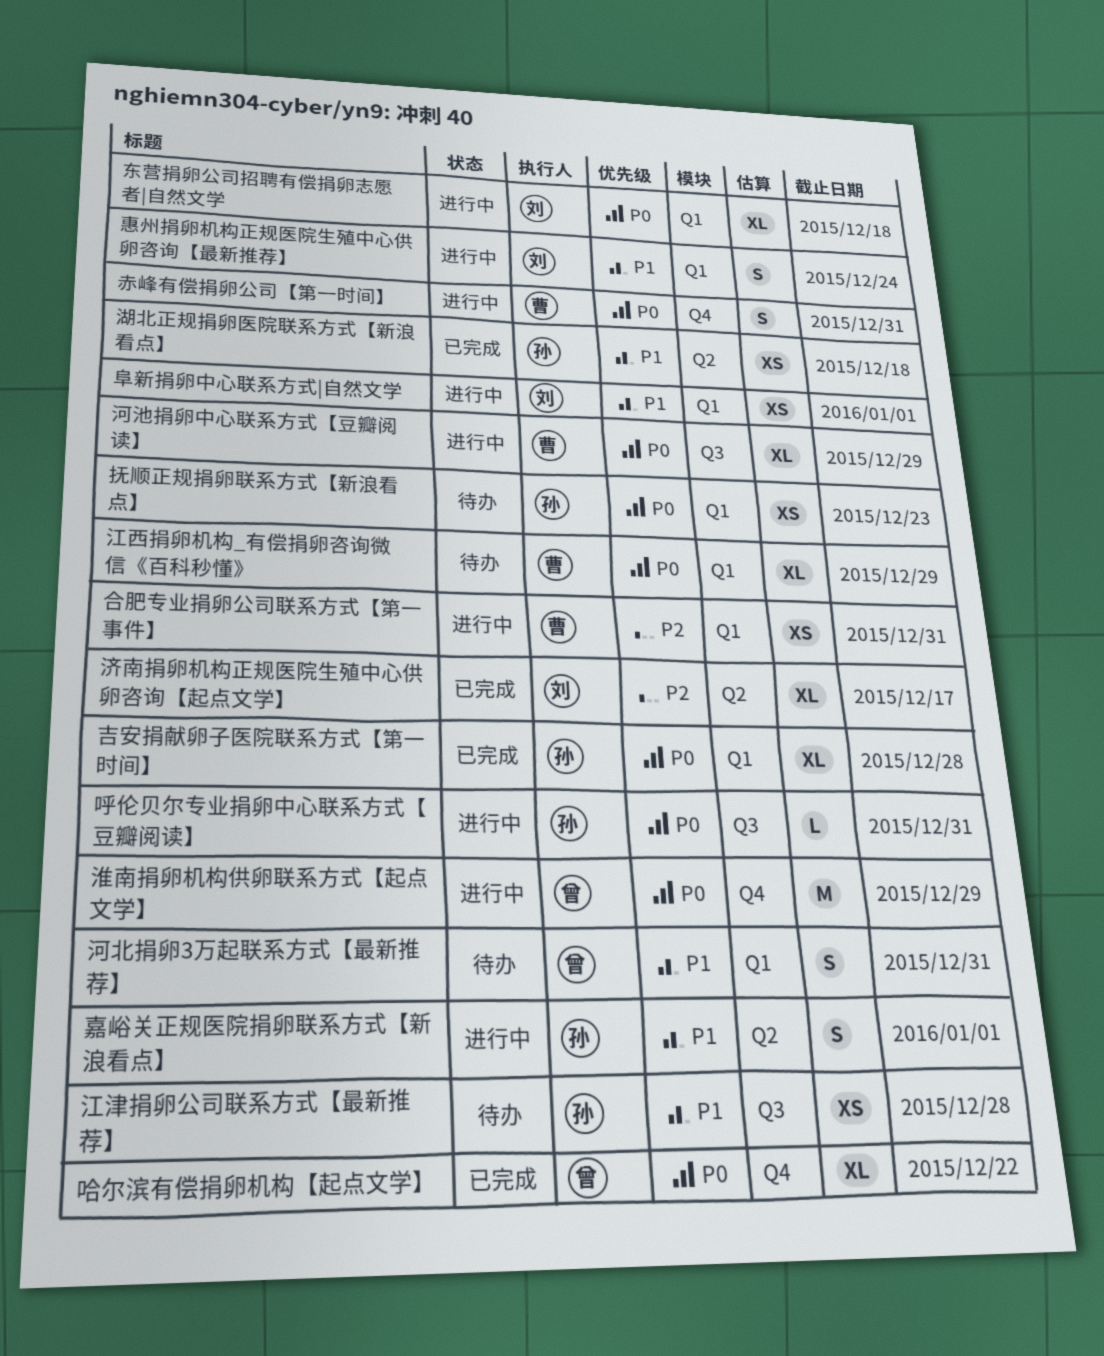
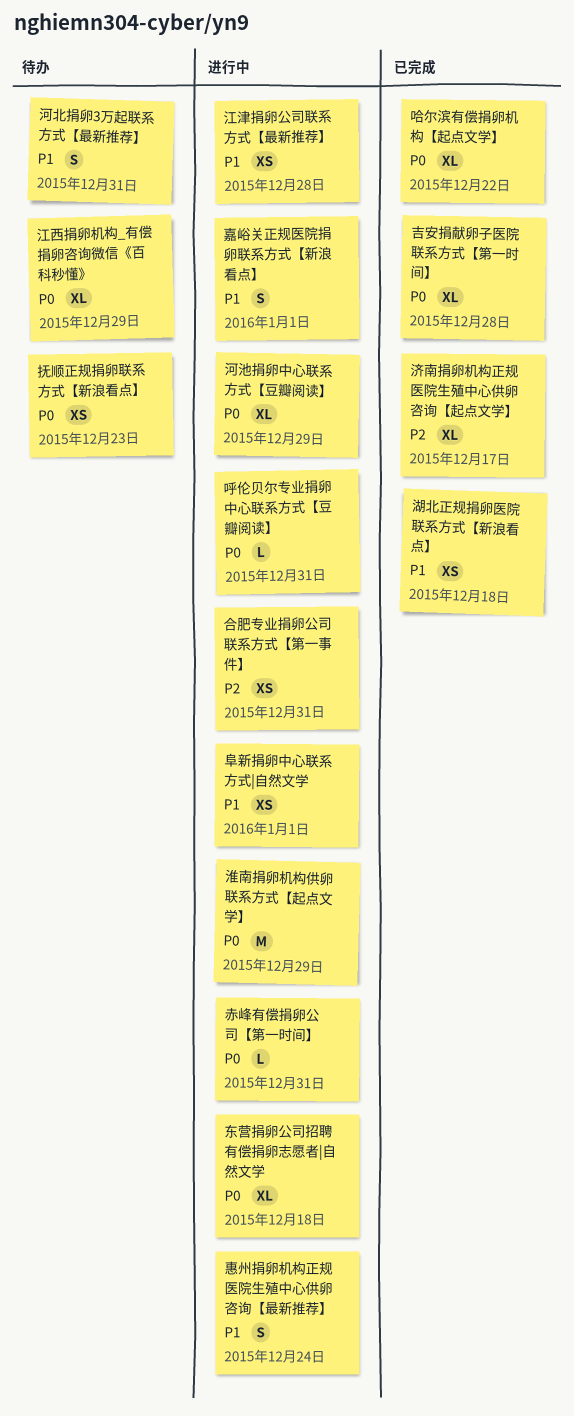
江津捐卵公司联系方式【最新推荐】, status: 待办 -> 进行中
赤峰有偿捐卵公司【第一时间】, estimate: S -> L

